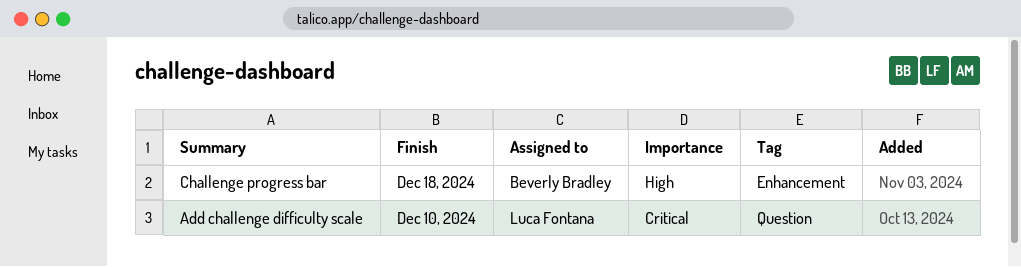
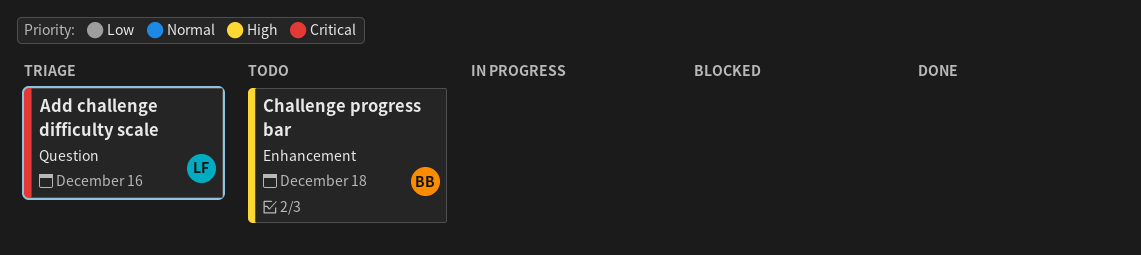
Add challenge difficulty scale, due: Dec 10 -> Dec 16

